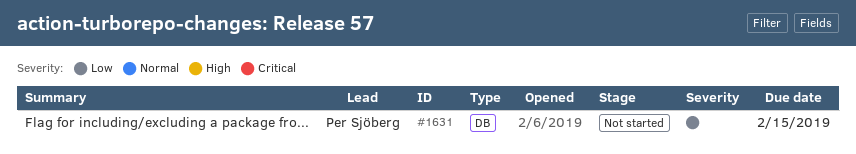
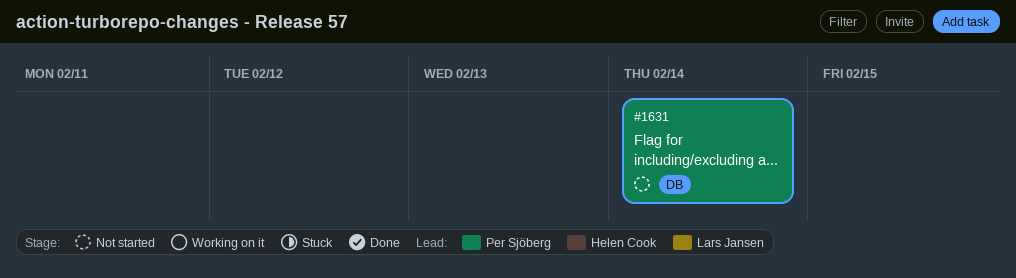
#1631, due: Feb 15 -> Feb 14

